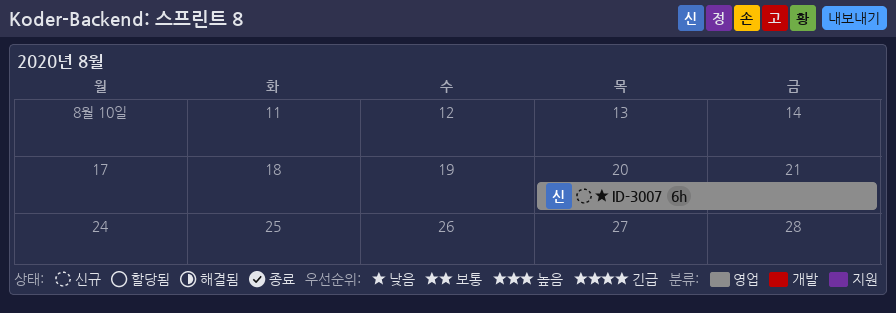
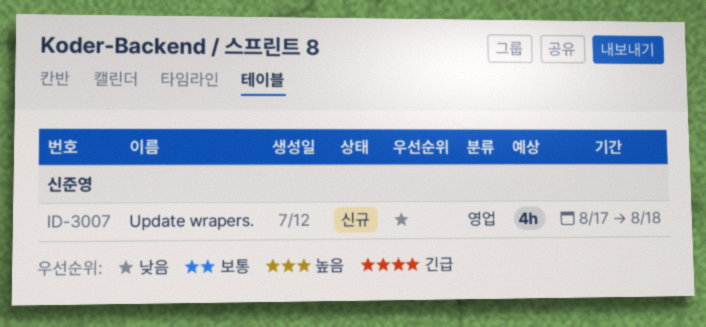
ID-3007, estimate: 6h -> 4h
ID-3007, start: Aug 20 -> Aug 17
ID-3007, due: Aug 21 -> Aug 18

